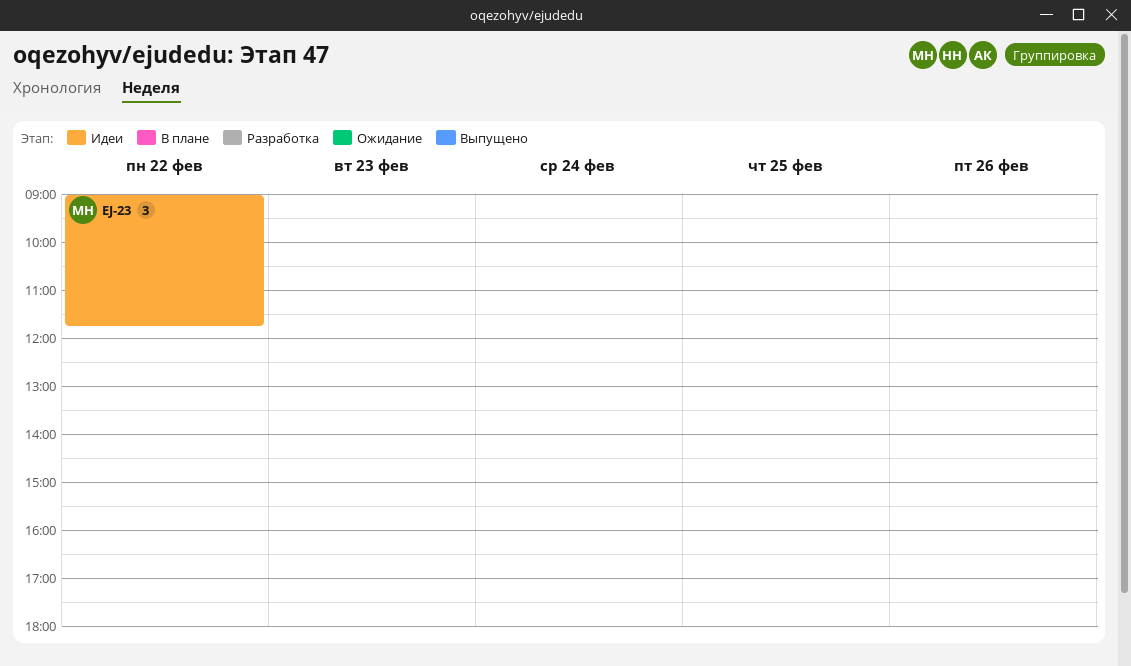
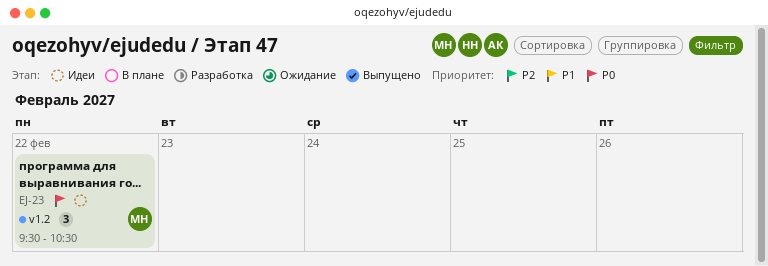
EJ-23, begins: 09:00 -> 09:30
EJ-23, ends: 11:45 -> 10:30

